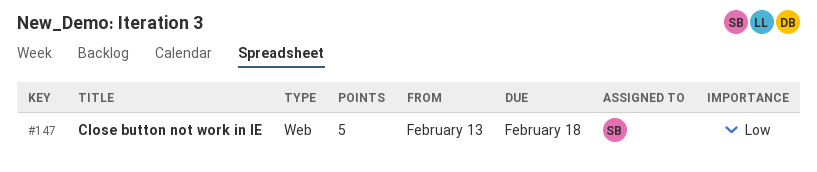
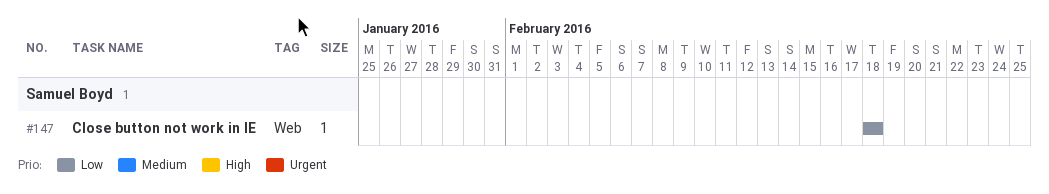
#147, estimate: 5 -> 1
#147, start: Feb 13 -> Feb 18

